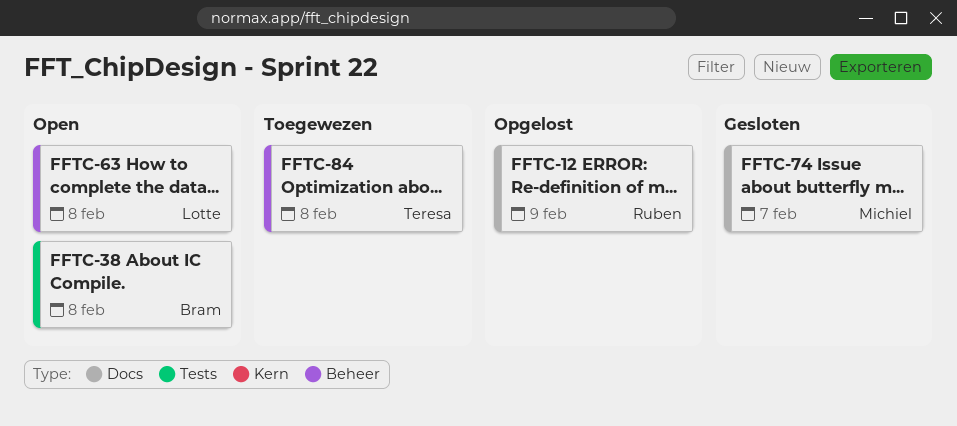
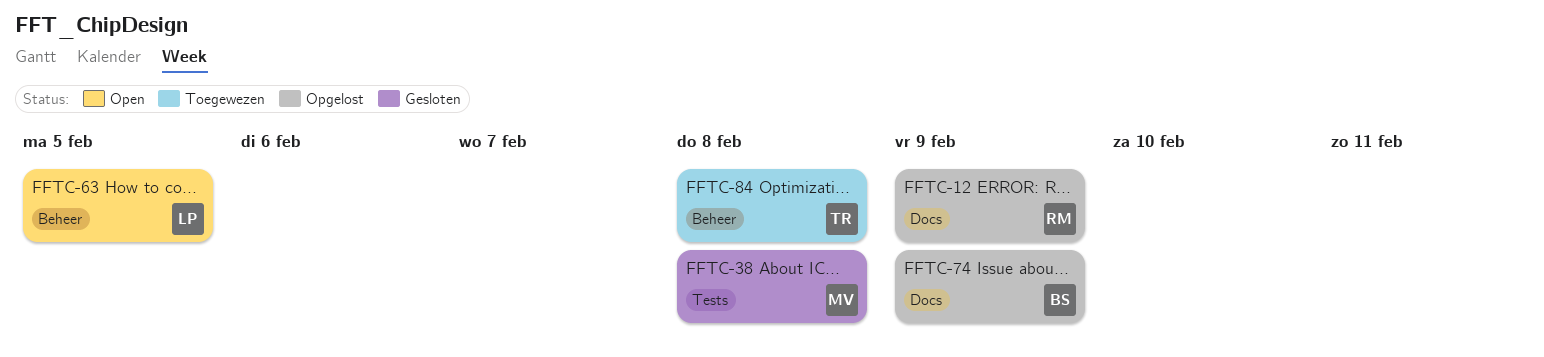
FFTC-38, status: Open -> Gesloten
FFTC-38, owner: Bram -> Michiel
FFTC-63, due: Feb 8 -> Feb 5
FFTC-74, status: Gesloten -> Opgelost
FFTC-74, owner: Michiel -> Bram
FFTC-74, due: Feb 7 -> Feb 9

